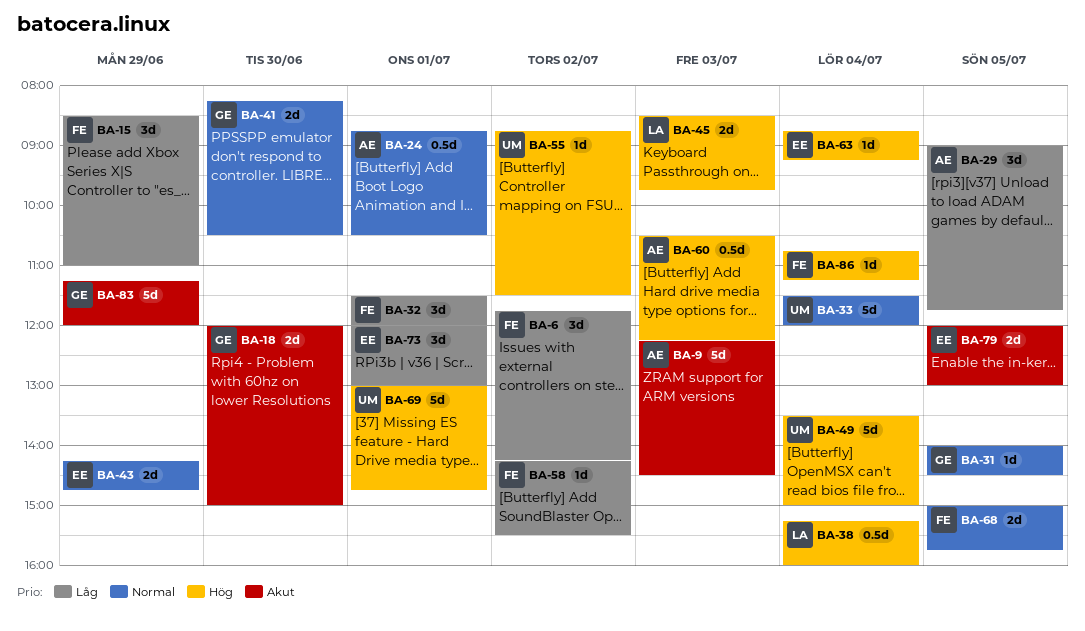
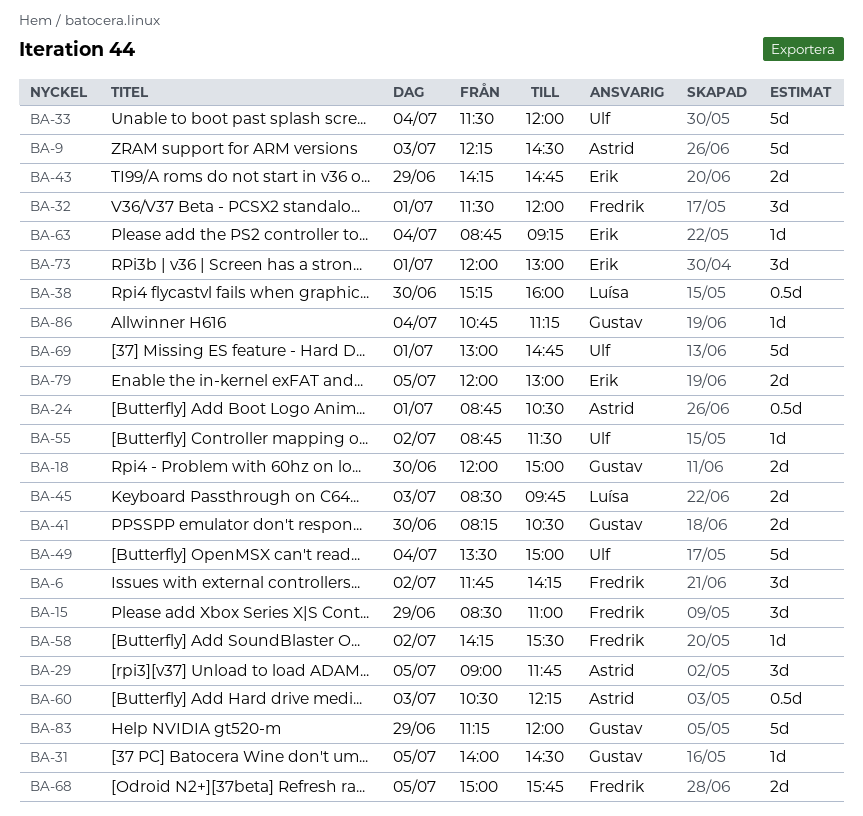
BA-38, day: Jul 4 -> Jun 30
BA-86, owner: Fredrik -> Gustav

